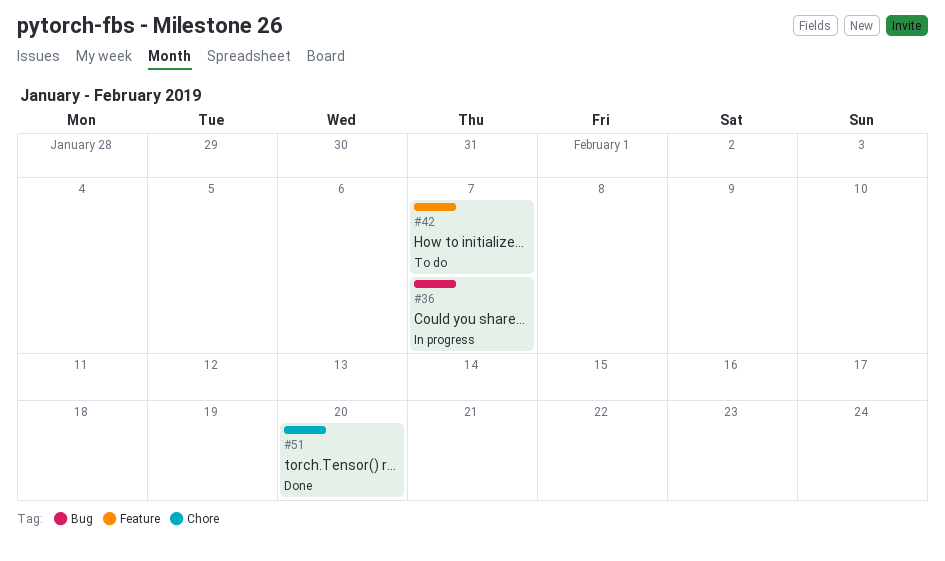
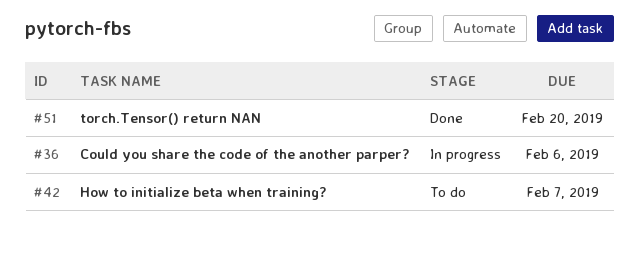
#36, due: Feb 7 -> Feb 6

